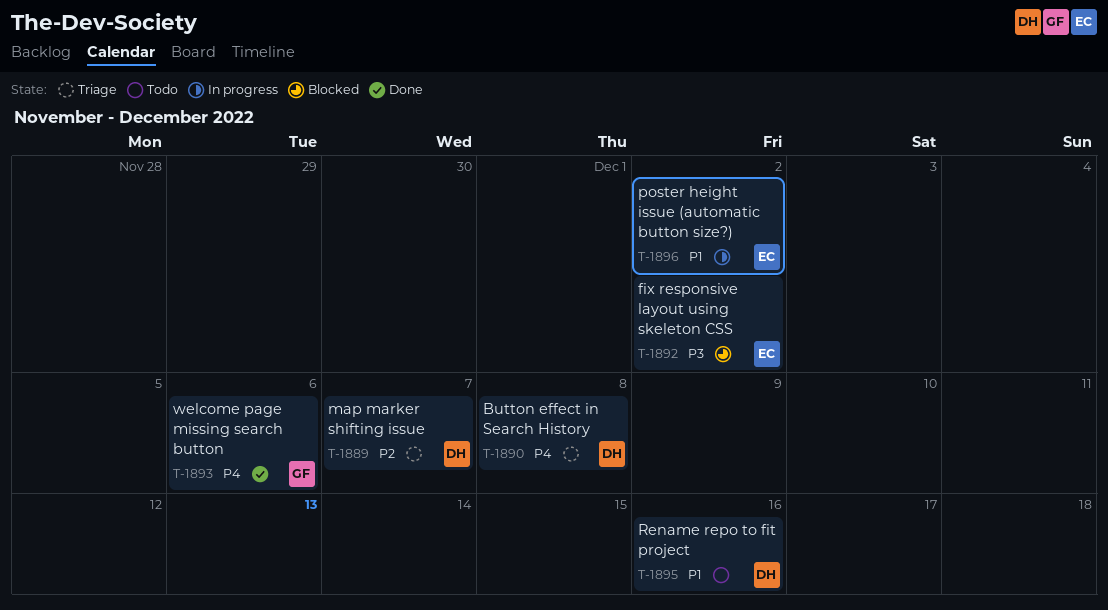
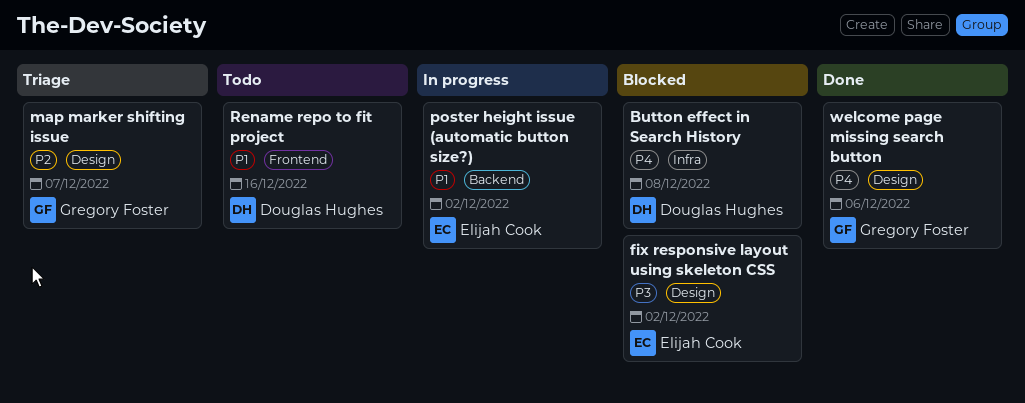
Button effect in Search History, status: Triage -> Blocked
map marker shifting issue, owner: Douglas Hughes -> Gregory Foster

